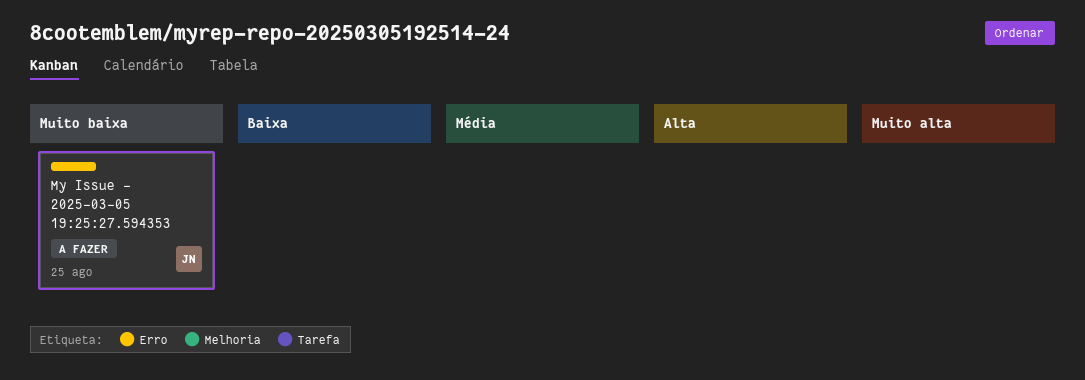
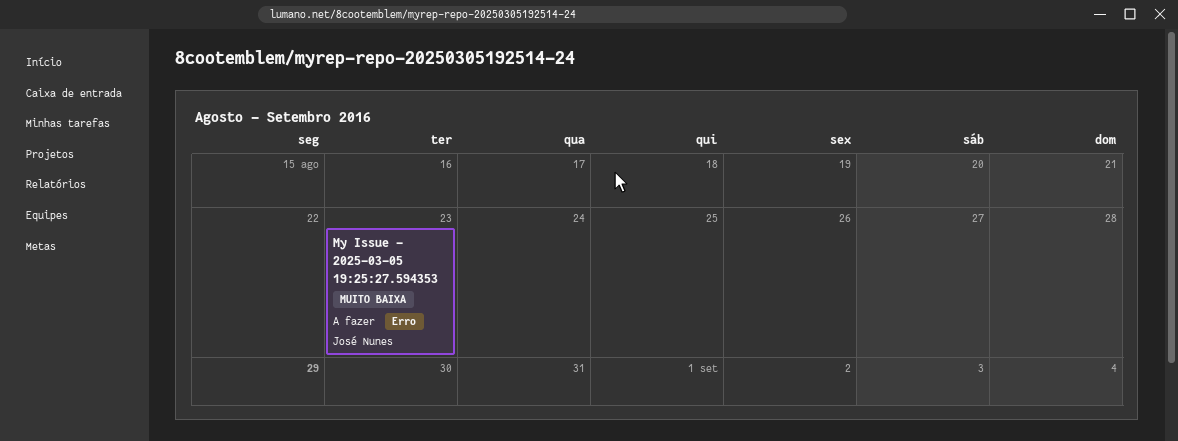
My Issue - 2025-03-05 19:25:27.594353, due: Aug 25 -> Aug 23

